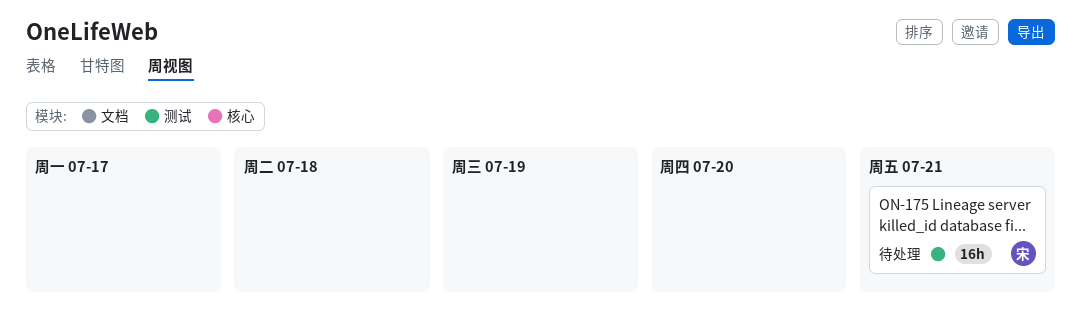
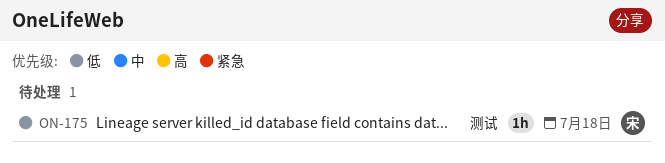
ON-175, estimate: 16h -> 1h
ON-175, due: Jul 21 -> Jul 18

